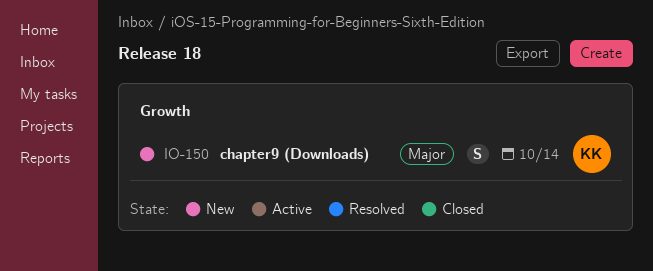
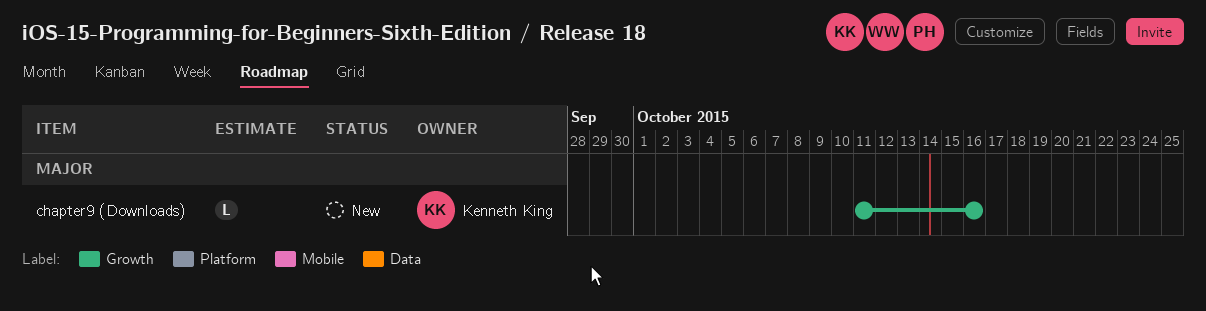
chapter9 (Downloads), estimate: S -> L
chapter9 (Downloads), due: Oct 14 -> Oct 16

